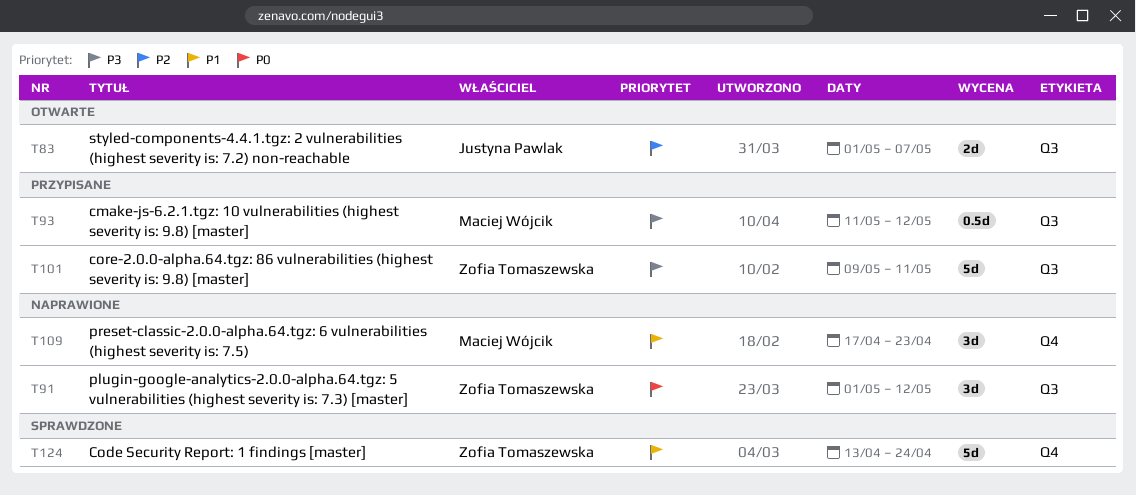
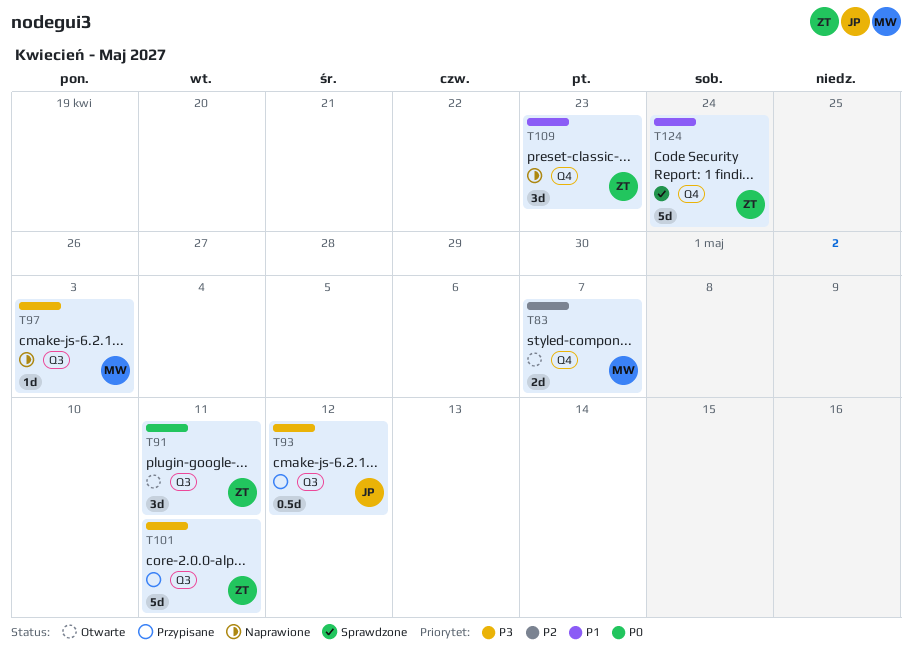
T83, owner: Justyna Pawlak -> Maciej Wójcik
T83, label: Q3 -> Q4
T91, status: Naprawione -> Otwarte
T91, due: May 12 -> May 11
T93, owner: Maciej Wójcik -> Justyna Pawlak
T97: none -> present
T109, owner: Maciej Wójcik -> Zofia Tomaszewska

